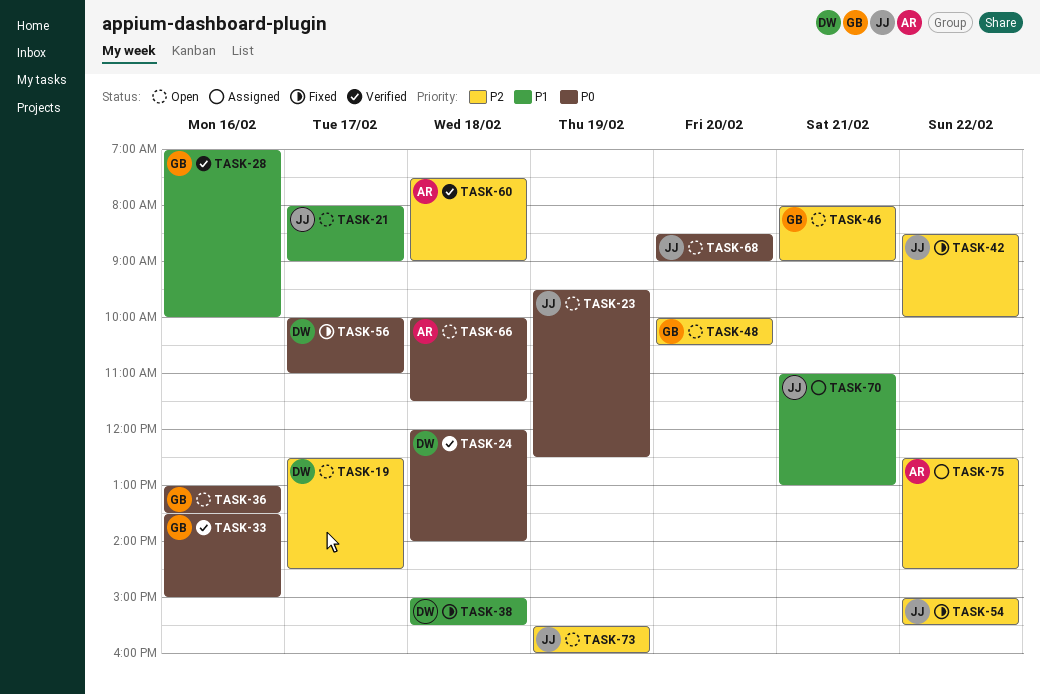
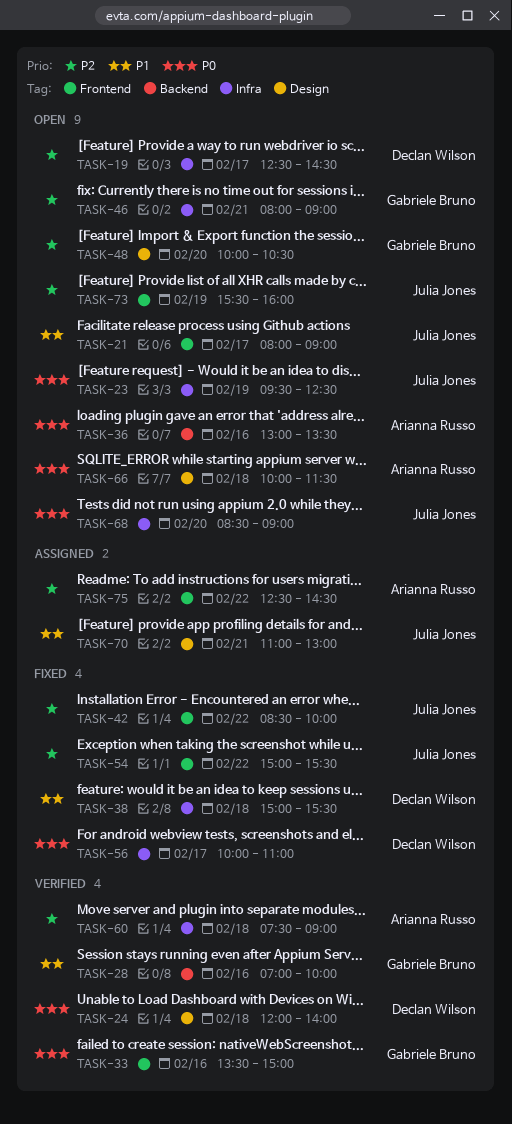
TASK-36, owner: Gabriele Bruno -> Arianna Russo

